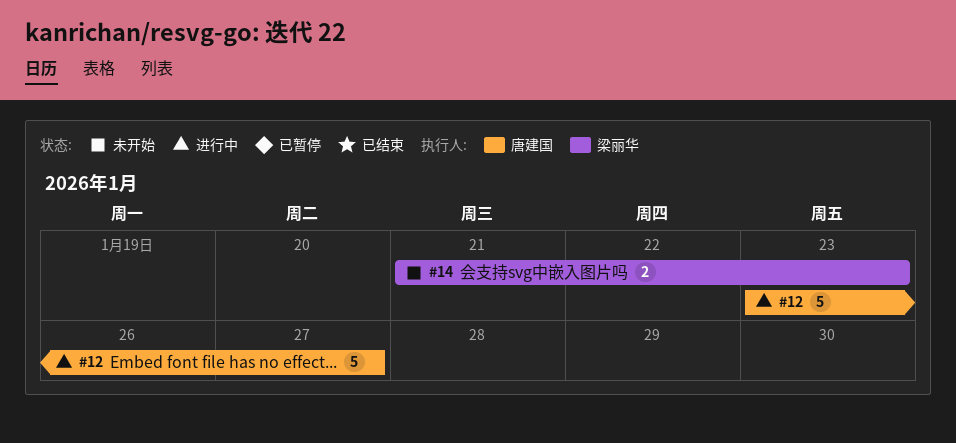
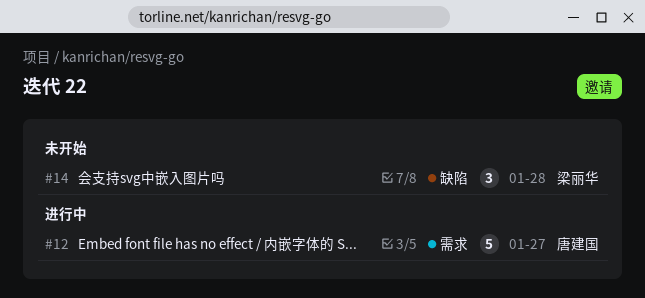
#14, estimate: 2 -> 3
#14, due: Jan 23 -> Jan 28

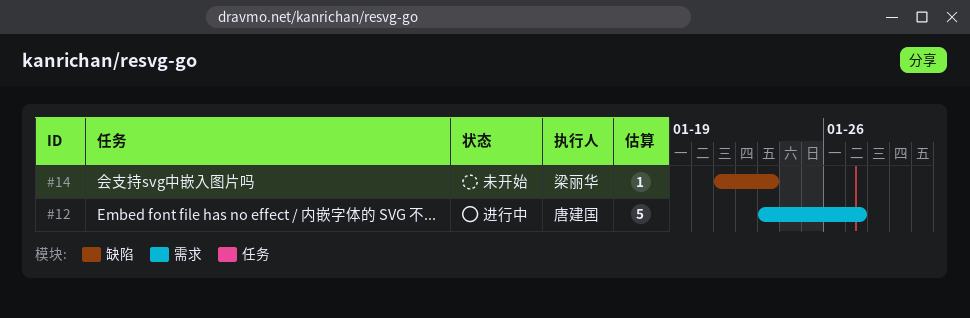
#14, estimate: 3 -> 1
#14, due: Jan 28 -> Jan 23

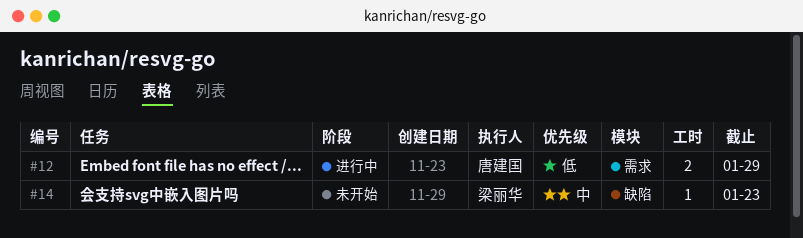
#12, estimate: 5 -> 2
#12, due: Jan 27 -> Jan 29

